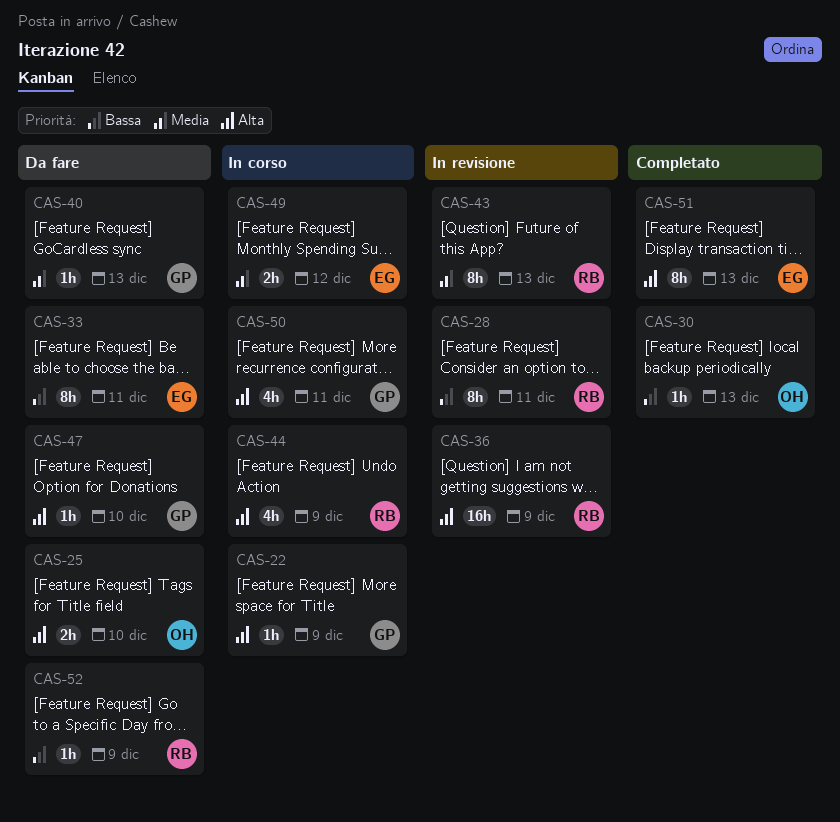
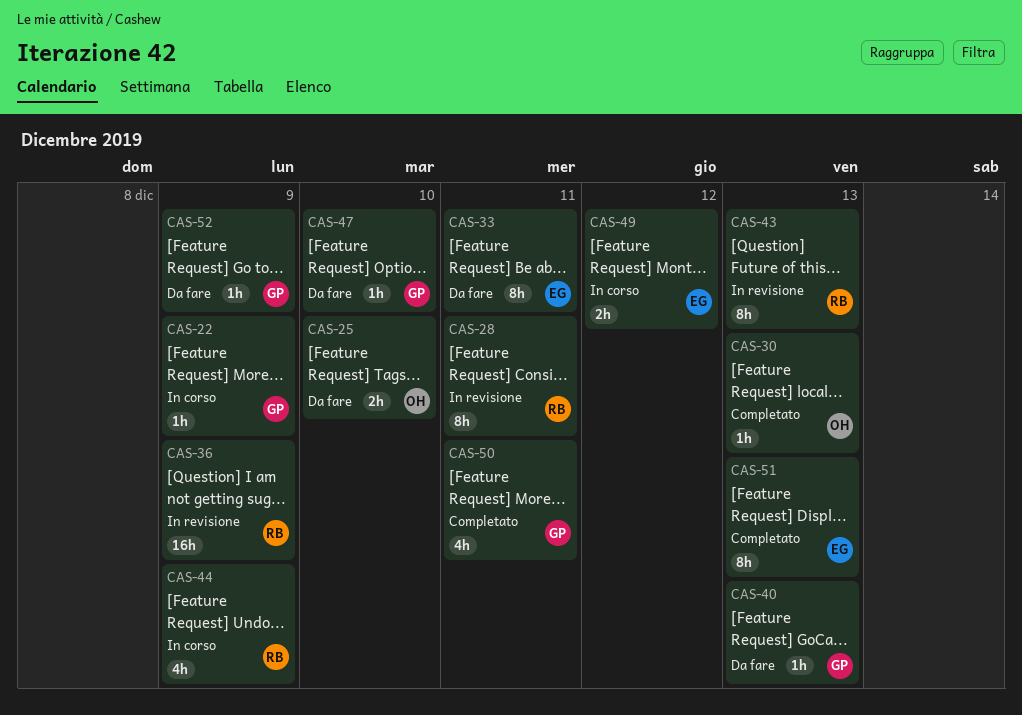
CAS-50, status: In corso -> Completato
CAS-52, owner: RB -> GP

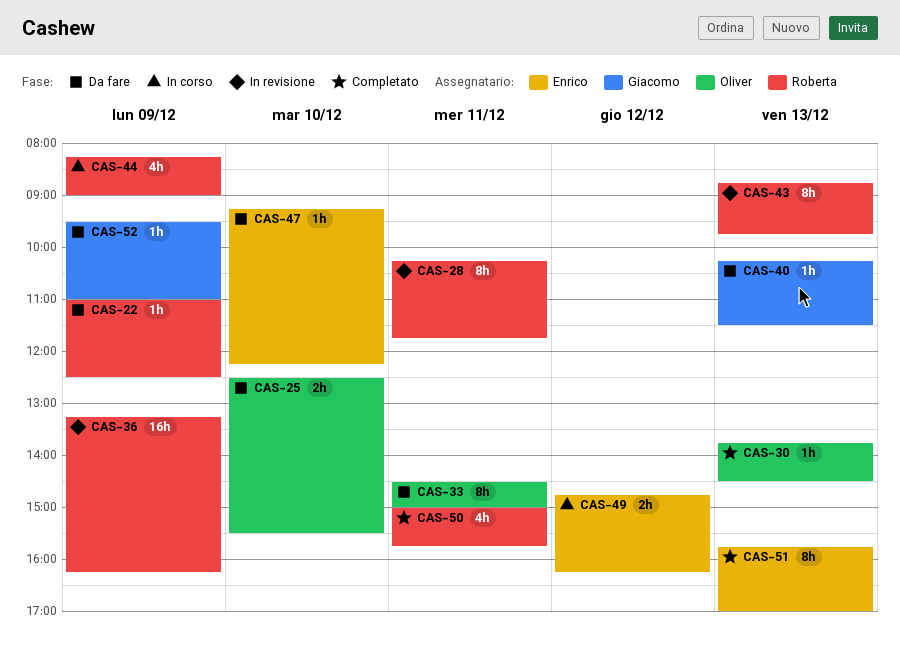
CAS-22, status: In corso -> Da fare
CAS-22, owner: Giacomo -> Roberta
CAS-33, owner: Enrico -> Oliver
CAS-47, owner: Giacomo -> Enrico
CAS-50, owner: Giacomo -> Roberta

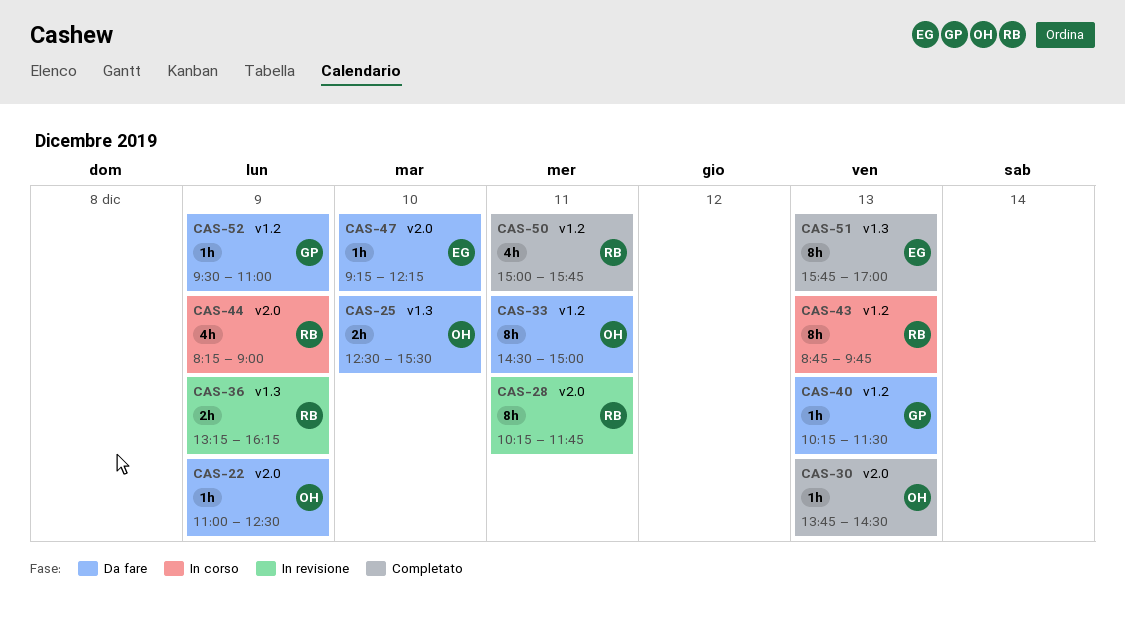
CAS-22, owner: Roberta -> Oliver
CAS-36, estimate: 16h -> 2h
CAS-43, status: In revisione -> In corso
CAS-49: present -> none

